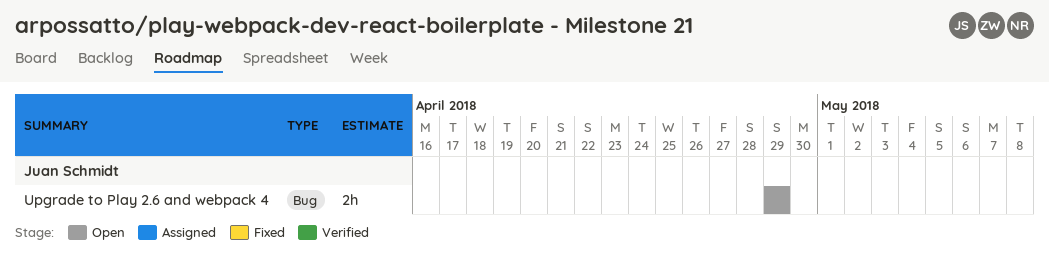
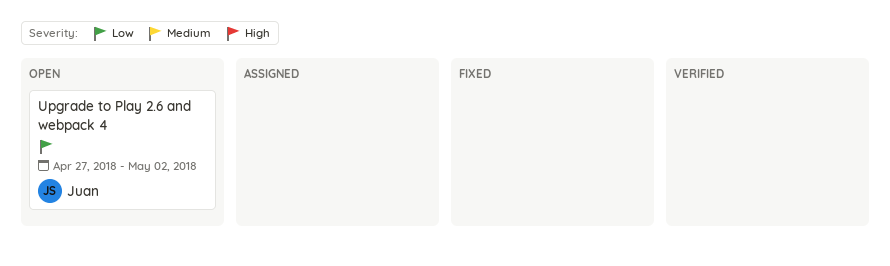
Upgrade to Play 2.6 and webpack 4, start: Apr 29 -> Apr 27
Upgrade to Play 2.6 and webpack 4, due: Apr 29 -> May 2

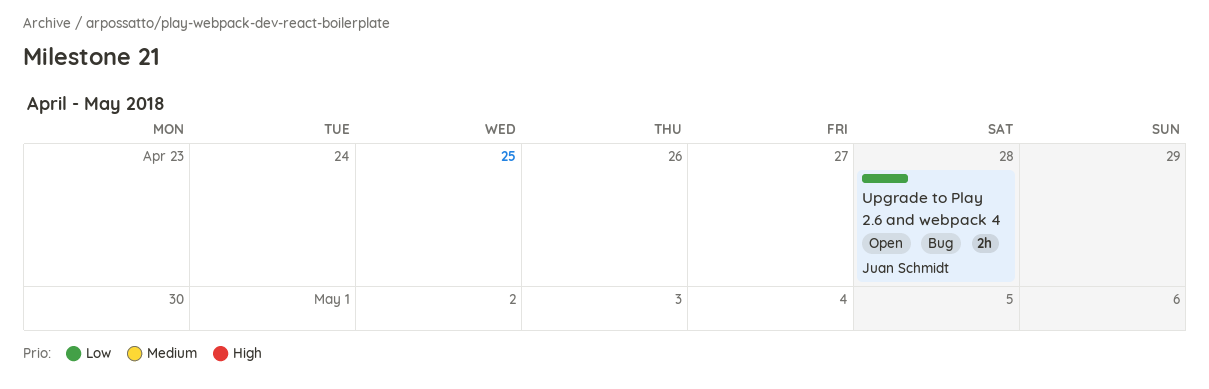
Upgrade to Play 2.6 and webpack 4, due: May 2 -> Apr 28

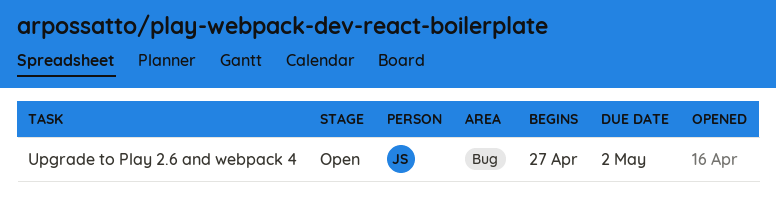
Upgrade to Play 2.6 and webpack 4, due: Apr 28 -> May 2

